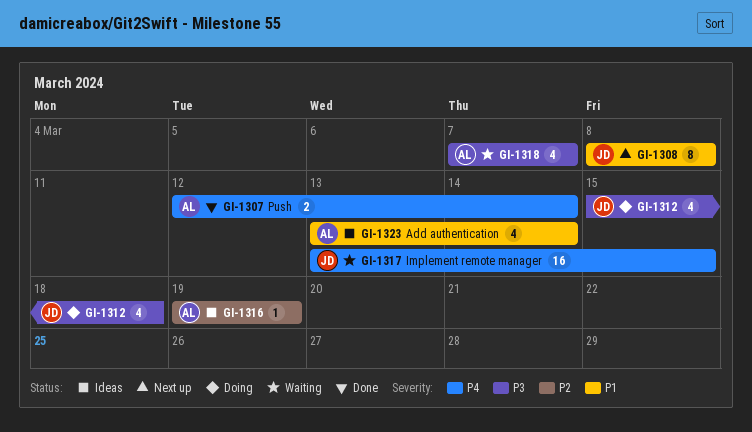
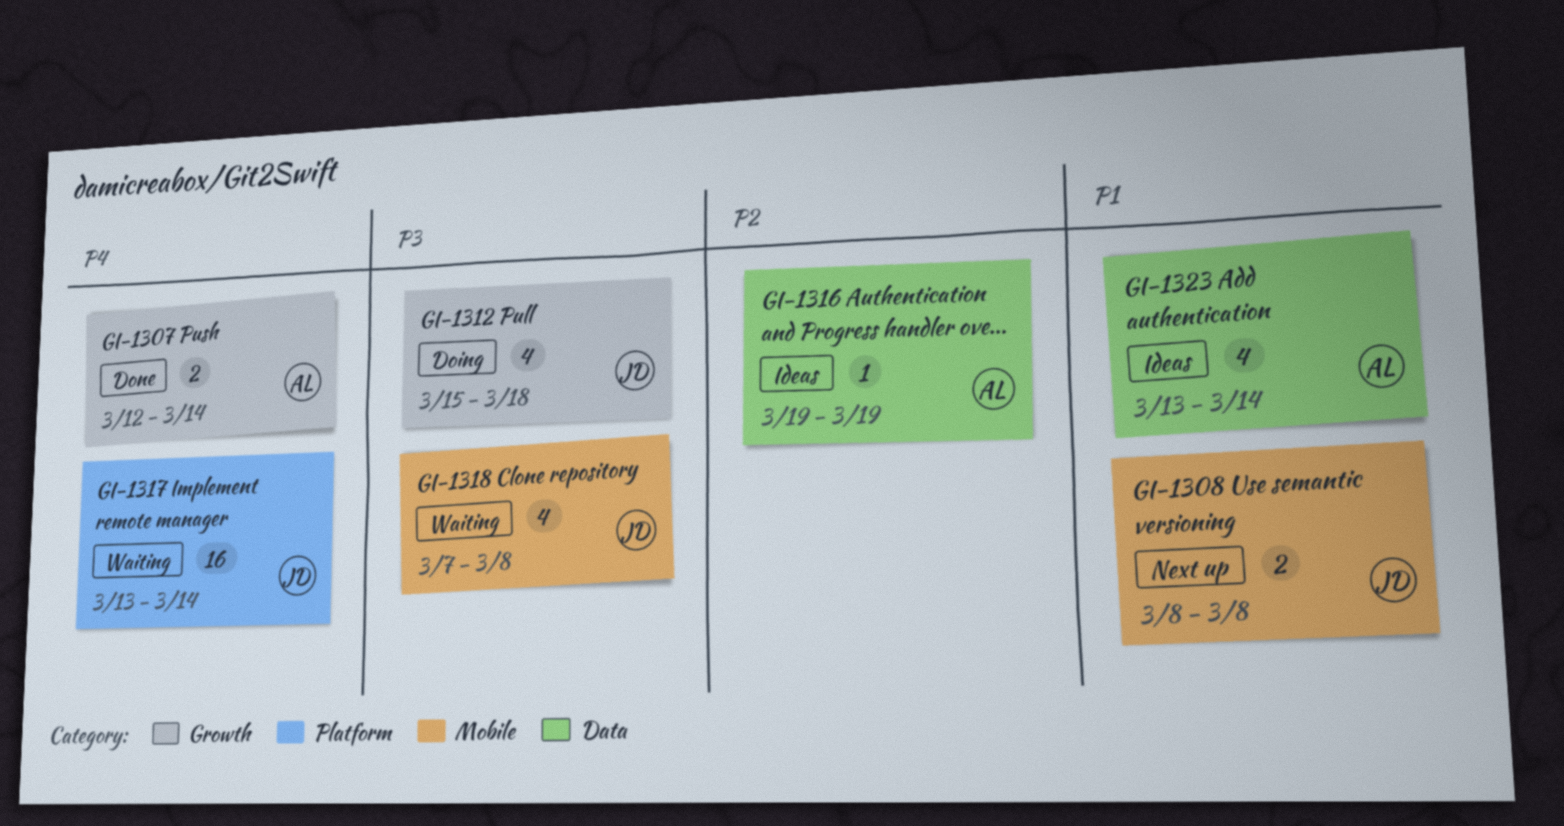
GI-1308, estimate: 8 -> 2
GI-1317, due: Mar 15 -> Mar 14
GI-1318, owner: AL -> JD
GI-1318, due: Mar 7 -> Mar 8

